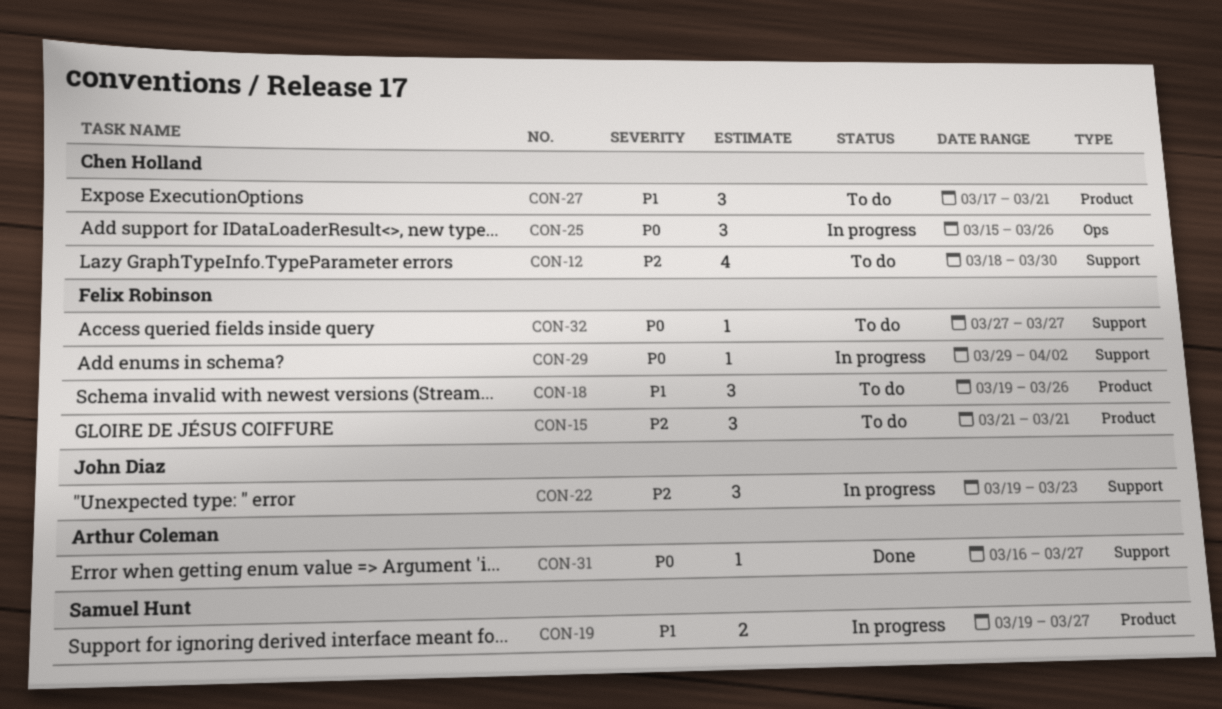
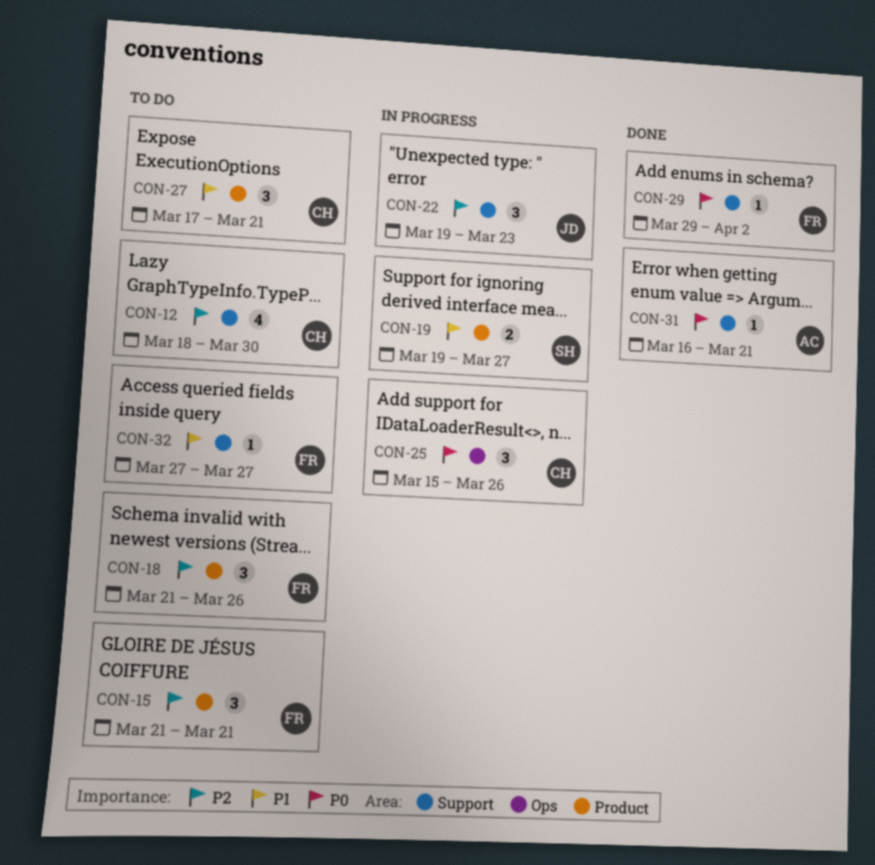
CON-18, priority: P1 -> P2
CON-18, start: Mar 19 -> Mar 21
CON-29, status: In progress -> Done
CON-31, due: Mar 27 -> Mar 21
CON-32, priority: P0 -> P1

